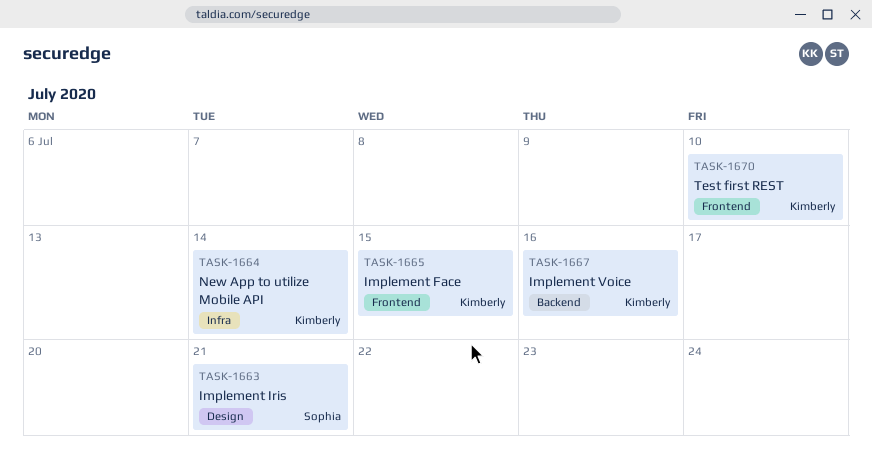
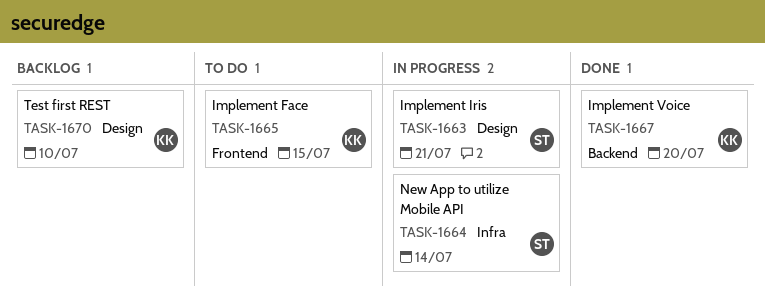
TASK-1664, owner: Kimberly -> Sophia
TASK-1667, due: Jul 16 -> Jul 20
TASK-1670, label: Frontend -> Design

